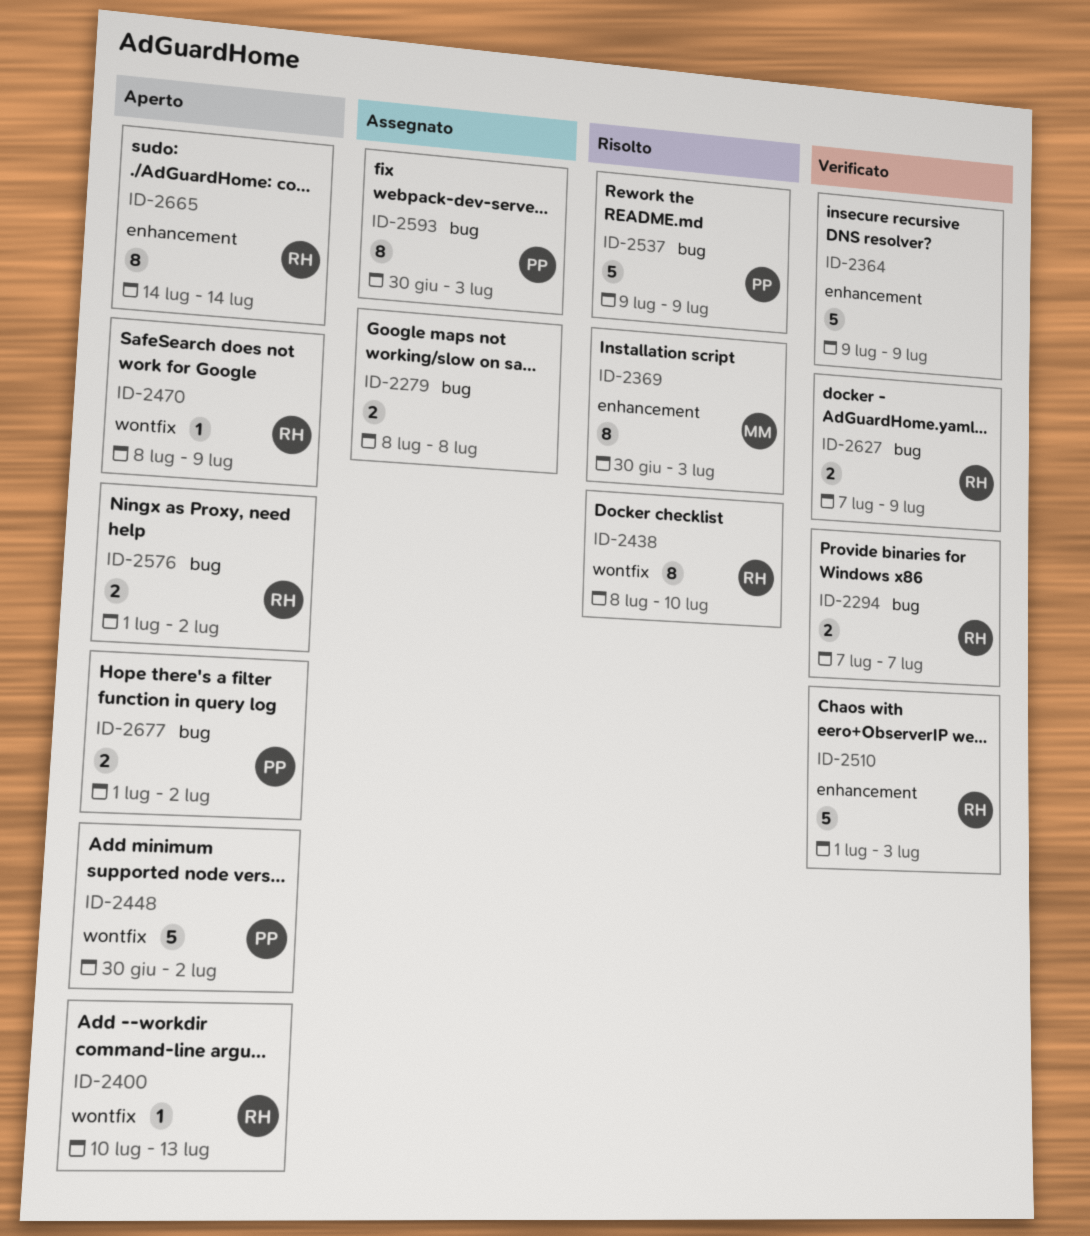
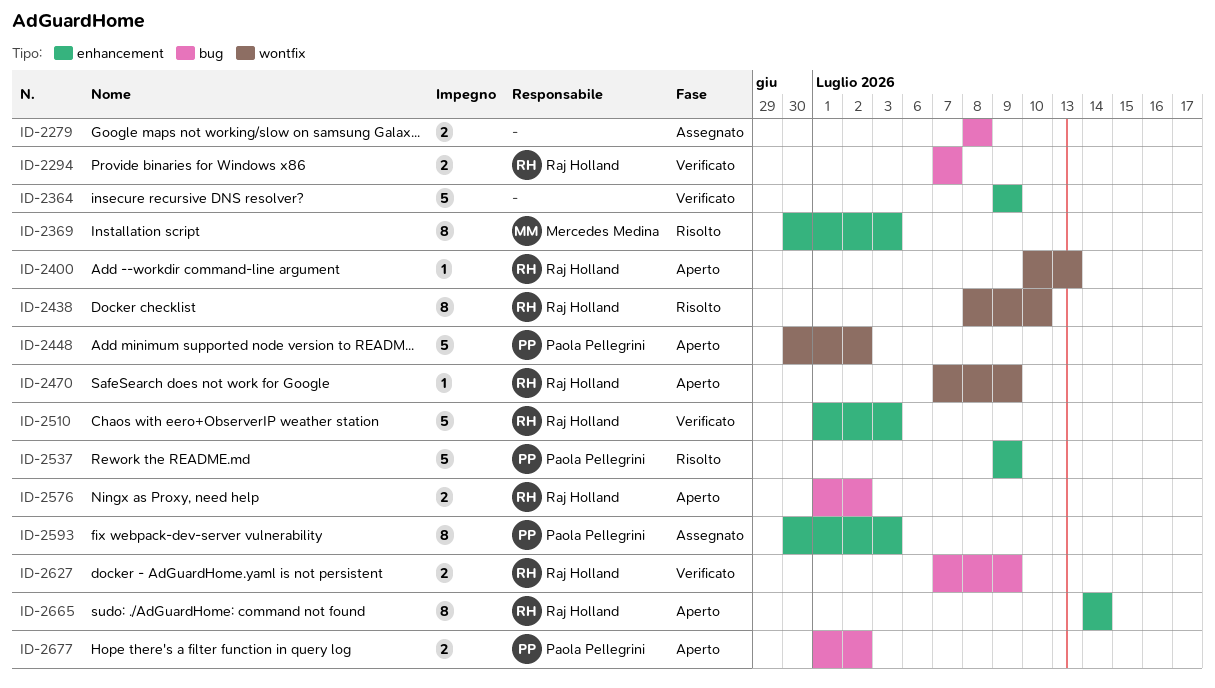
ID-2470, start: Jul 8 -> Jul 7
ID-2537, label: bug -> enhancement
ID-2593, label: bug -> enhancement

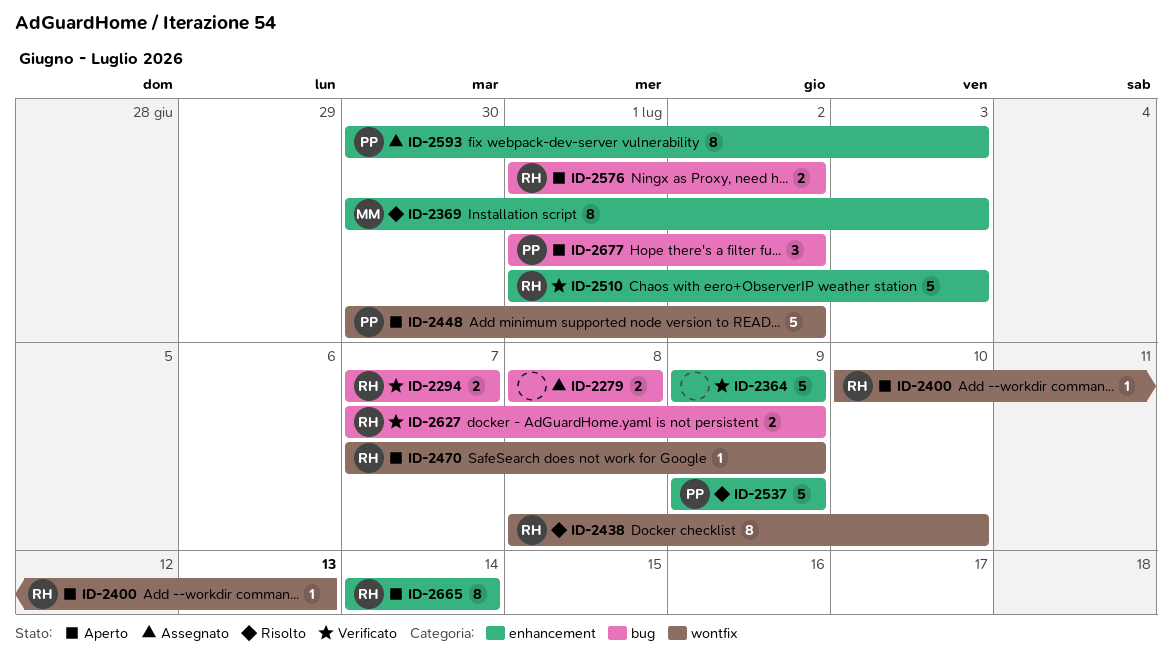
ID-2677, estimate: 2 -> 3

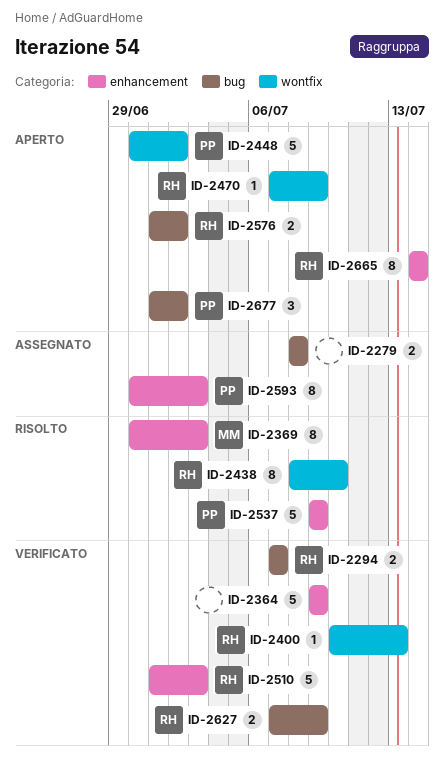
ID-2400, status: Aperto -> Verificato

